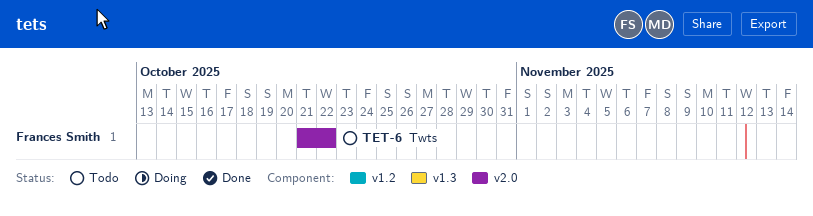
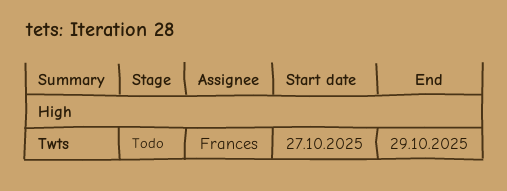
Twts, start: Oct 21 -> Oct 27
Twts, due: Oct 22 -> Oct 29

